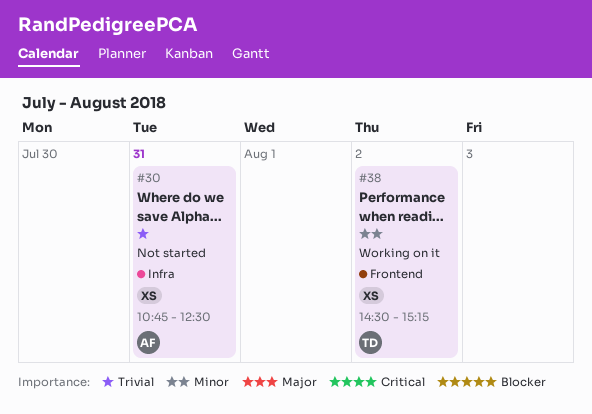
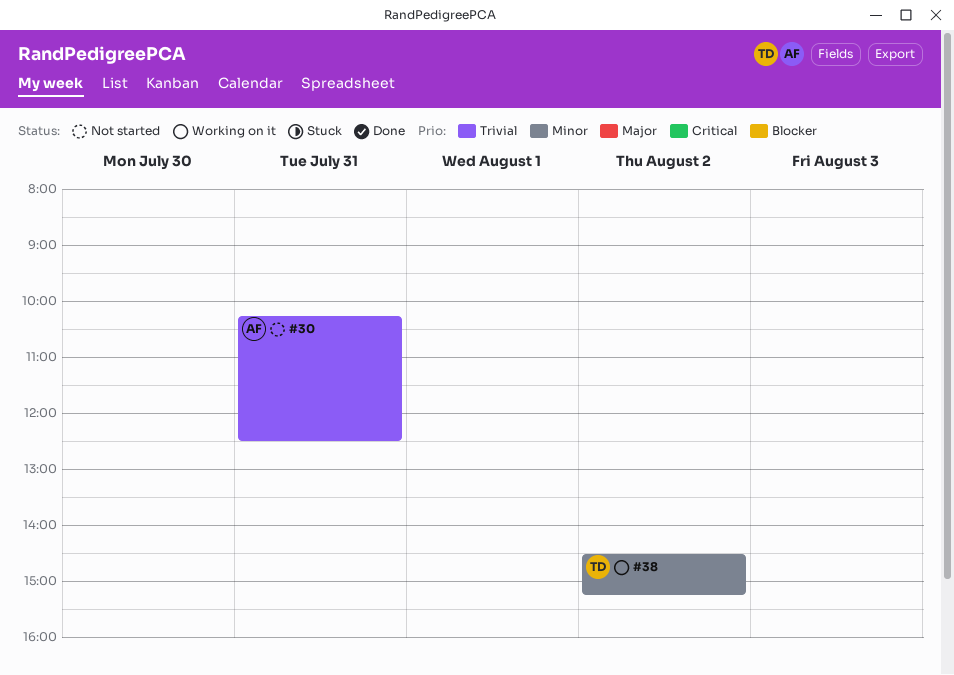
#30, begins: 10:45 -> 10:15

